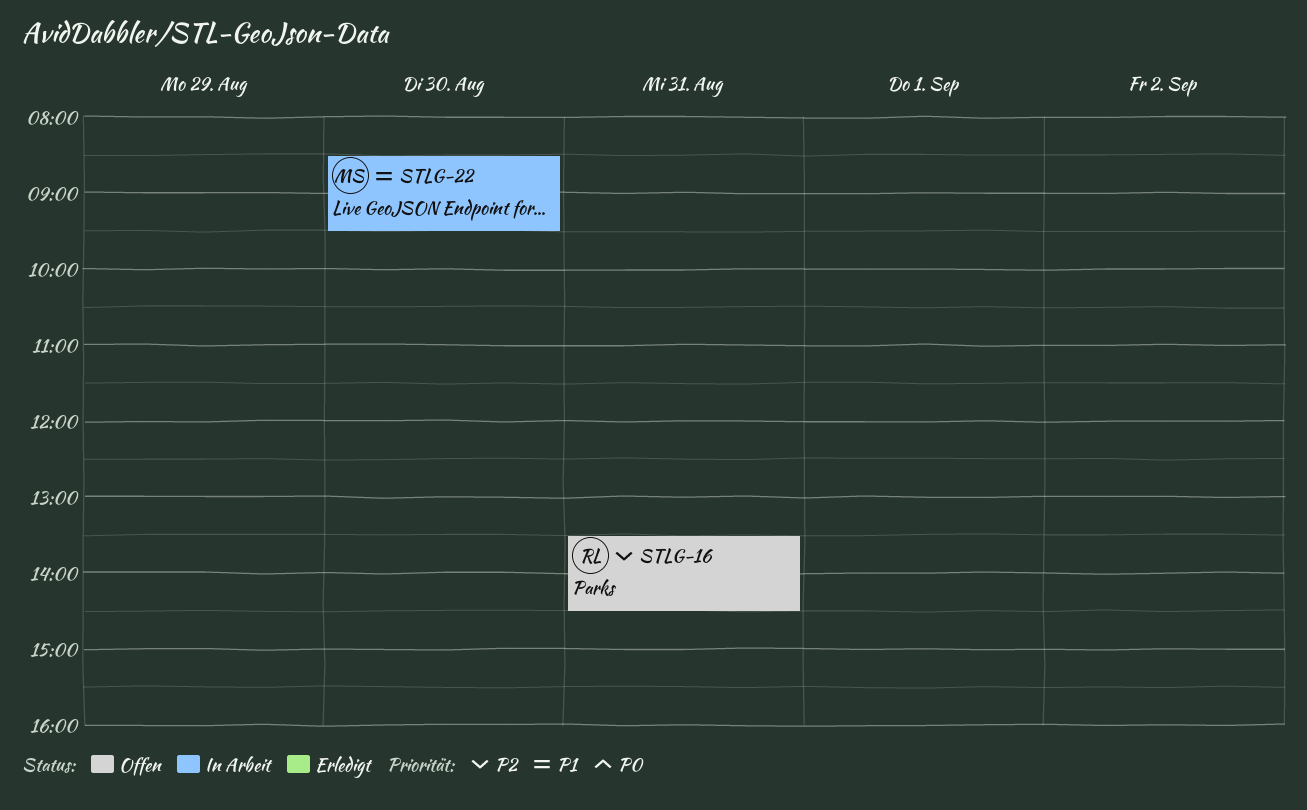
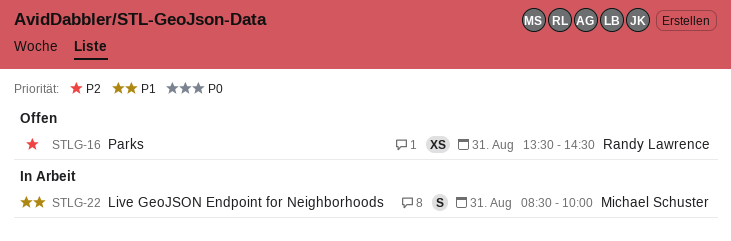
STLG-22, day: Aug 30 -> Aug 31
STLG-22, ends: 09:30 -> 10:00

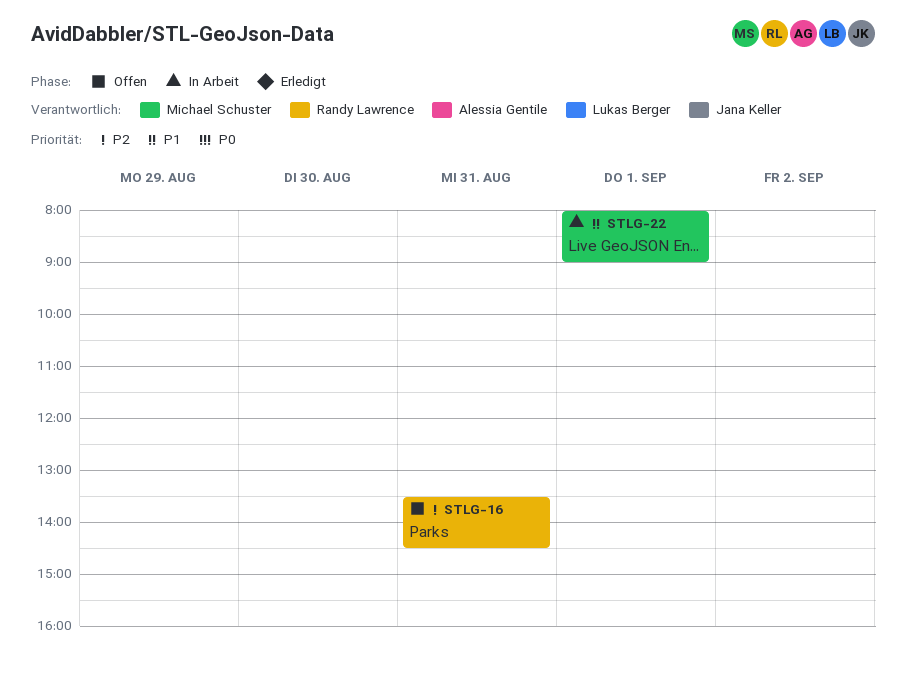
STLG-22, day: Aug 31 -> Sep 1
STLG-22, begins: 08:30 -> 08:00
STLG-22, ends: 10:00 -> 09:00

